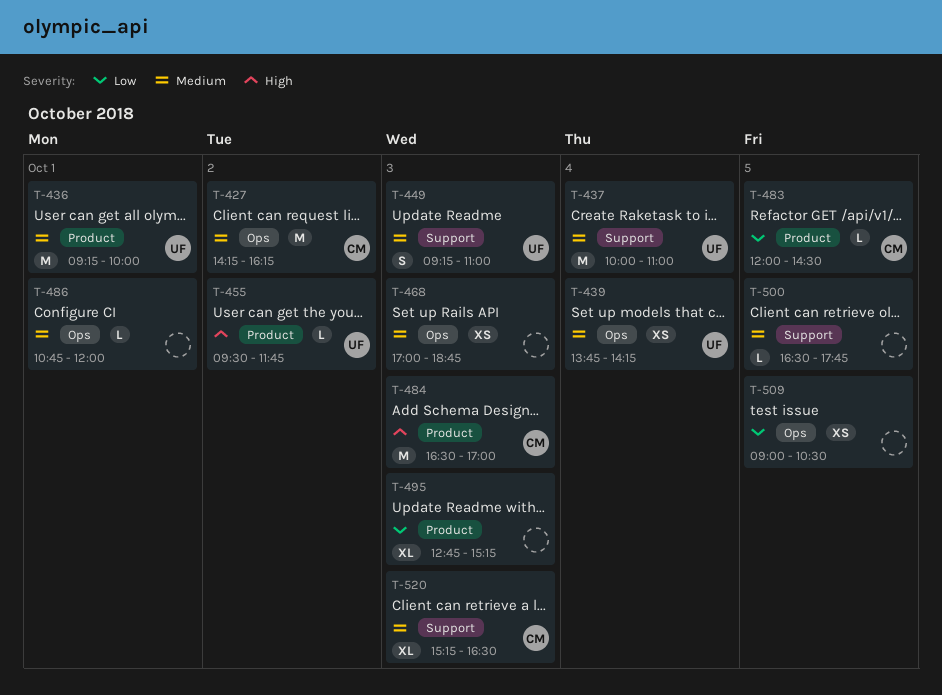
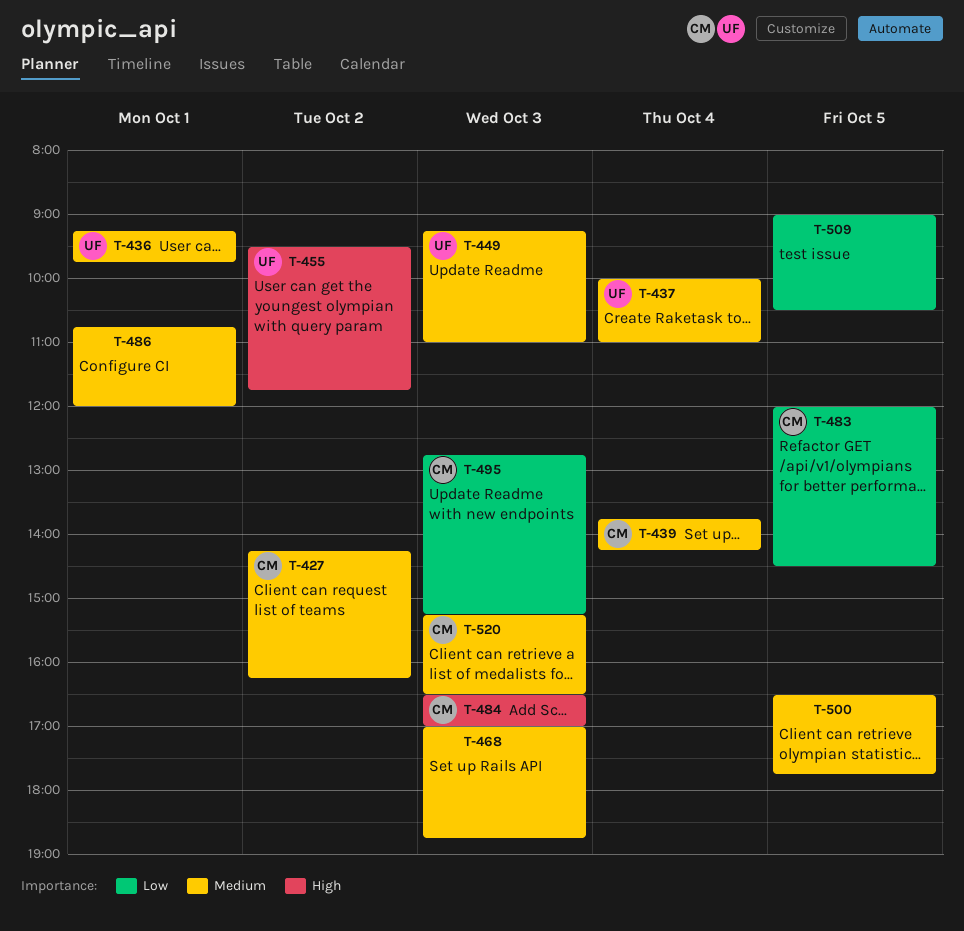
T-436, ends: 10:00 -> 09:45
T-439, owner: UF -> CM
T-495, owner: none -> CM

